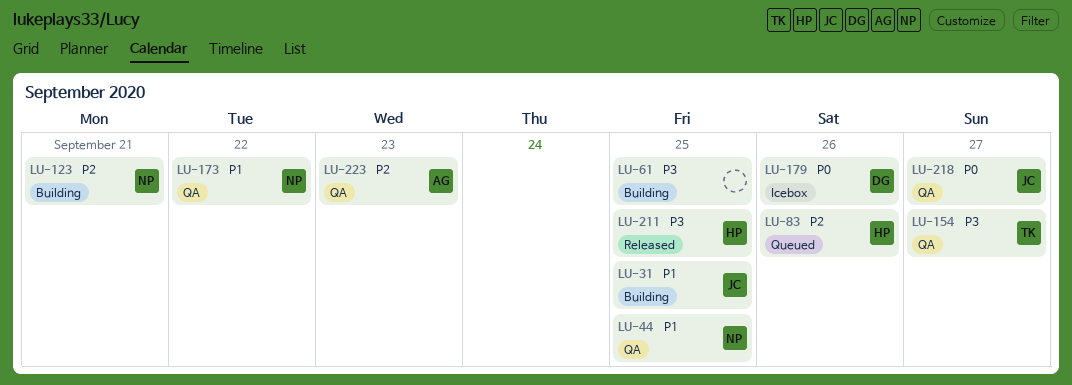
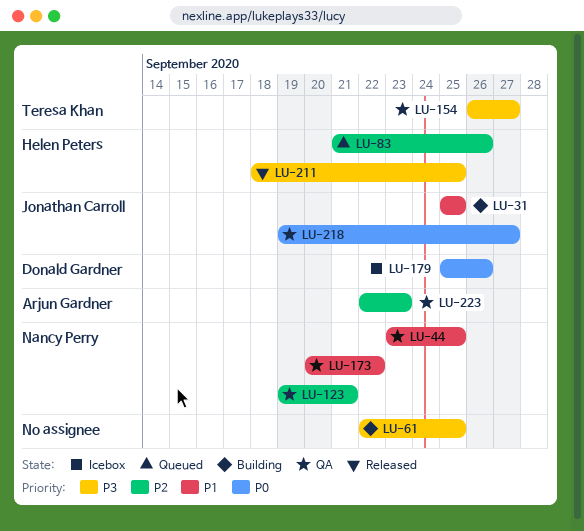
LU-123, status: Building -> QA

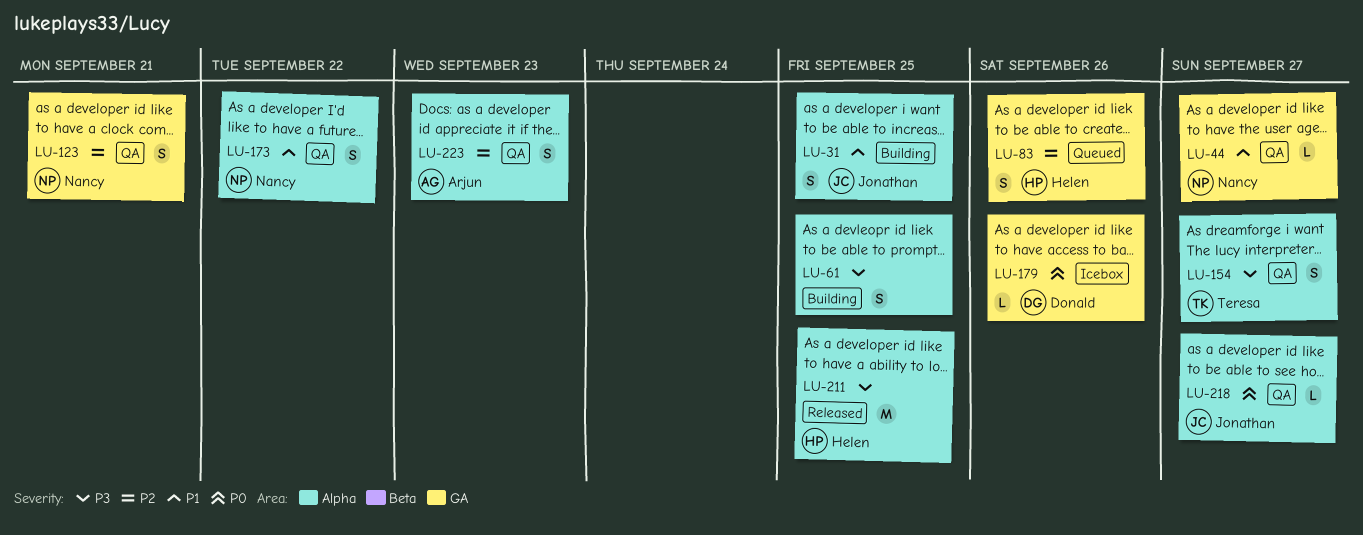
LU-44, due: Sep 25 -> Sep 27

